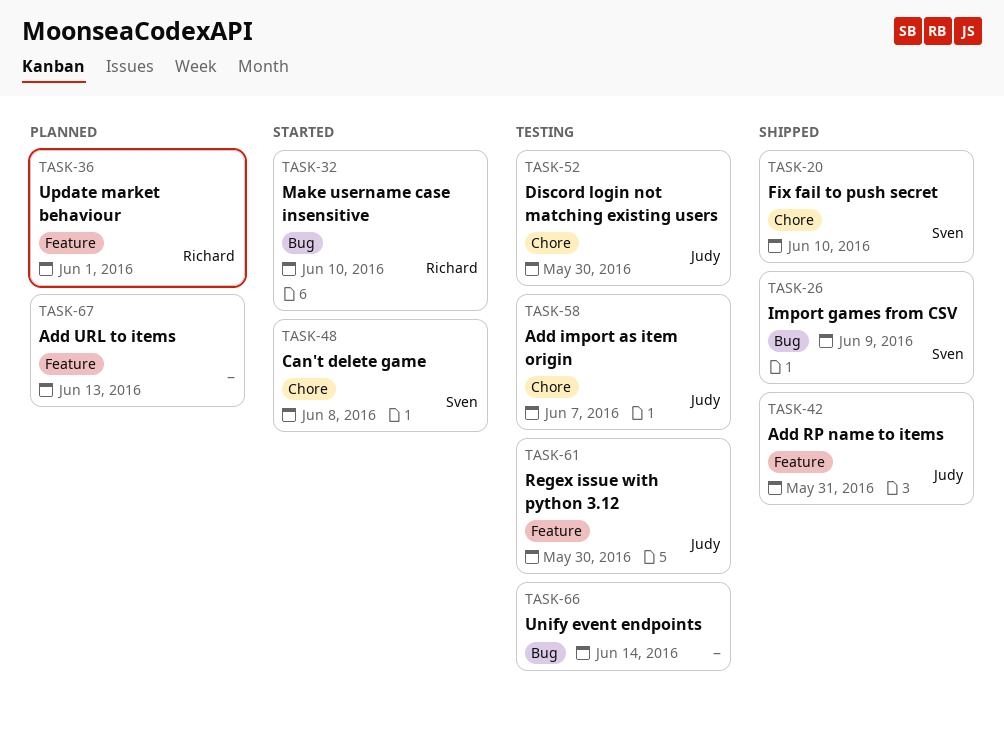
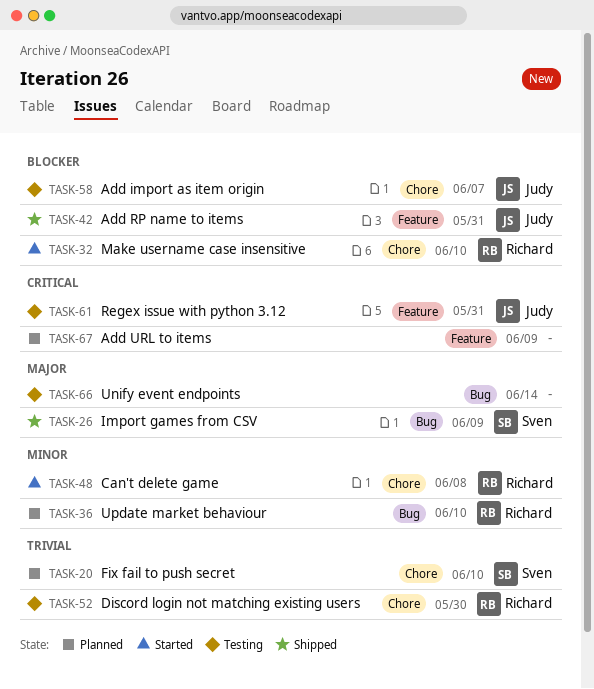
TASK-20, status: Shipped -> Planned
TASK-32, label: Bug -> Chore
TASK-36, label: Feature -> Bug
TASK-36, due: Jun 1 -> Jun 10
TASK-48, owner: Sven -> Richard
TASK-52, owner: Judy -> Richard
TASK-61, due: May 30 -> May 31
TASK-67, due: Jun 13 -> Jun 9

